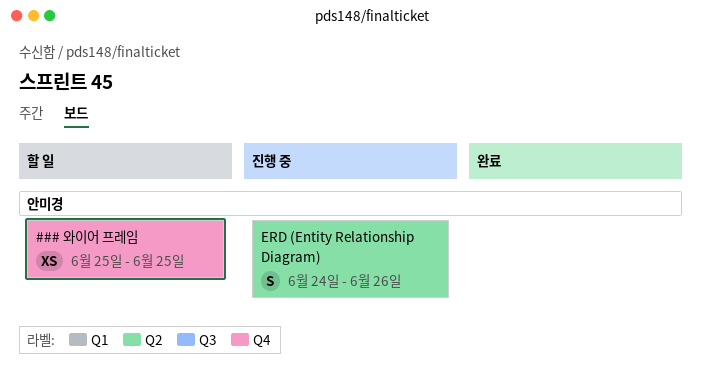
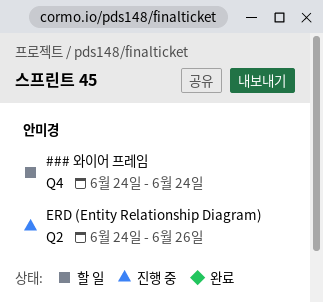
### 와이어 프레임, start: Jun 25 -> Jun 24
### 와이어 프레임, due: Jun 25 -> Jun 24

